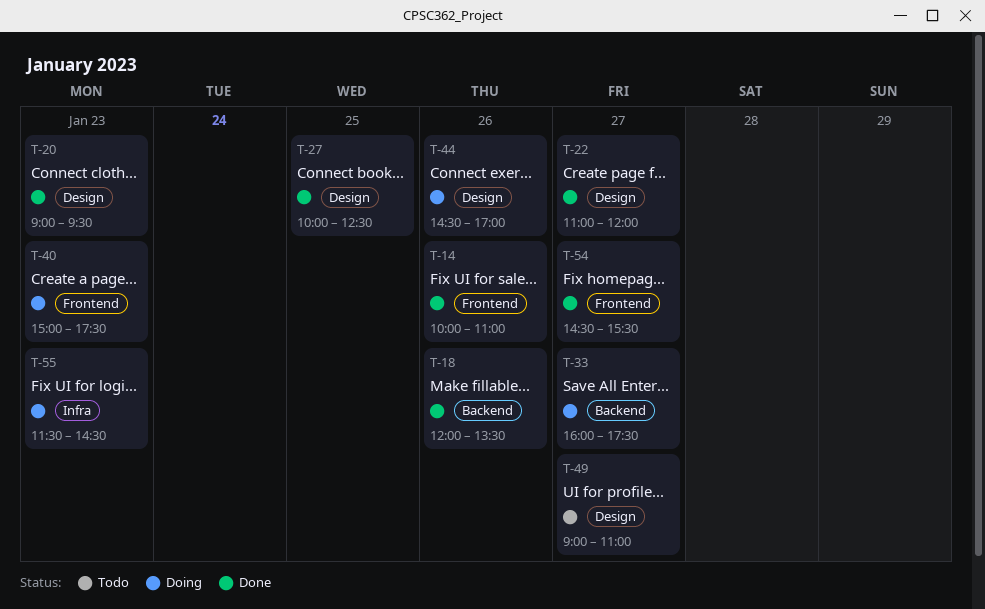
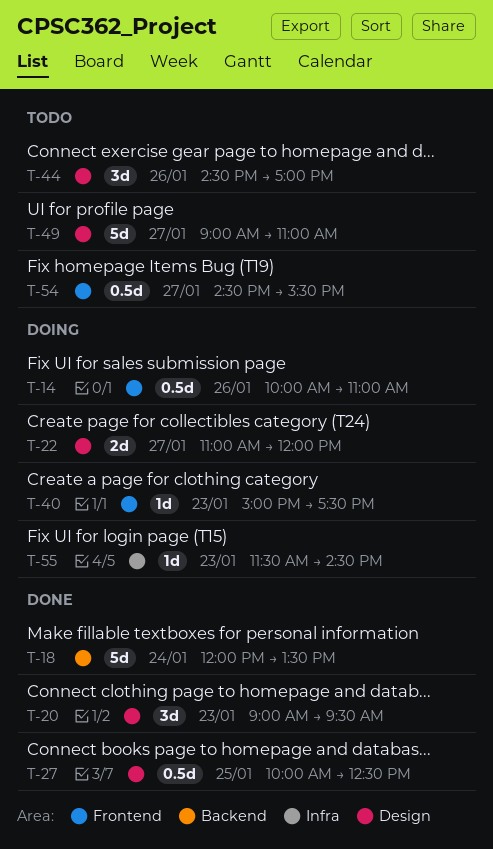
T-14, status: Done -> Doing
T-18, day: Jan 26 -> Jan 24
T-22, status: Done -> Doing
T-33: present -> none
T-44, status: Doing -> Todo
T-54, status: Done -> Todo

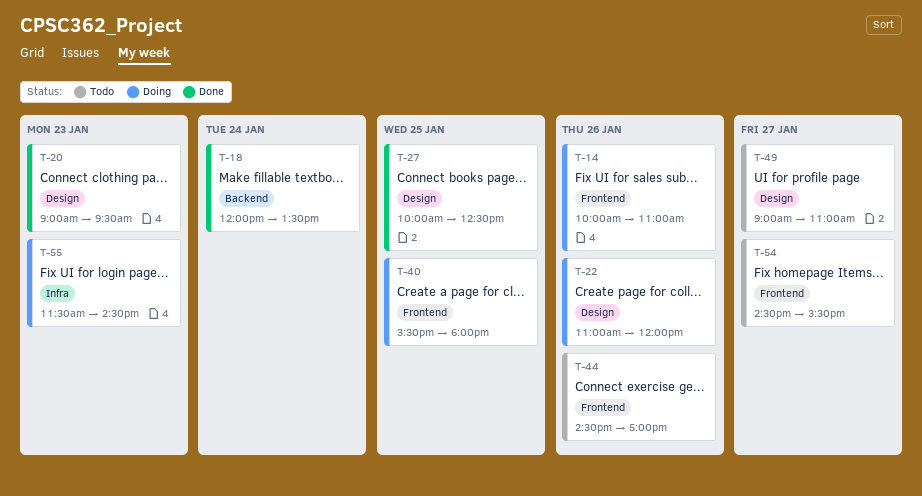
T-22, day: Jan 27 -> Jan 26
T-40, day: Jan 23 -> Jan 25
T-40, begins: 15:00 -> 15:30
T-40, ends: 17:30 -> 18:00
T-44, label: Design -> Frontend

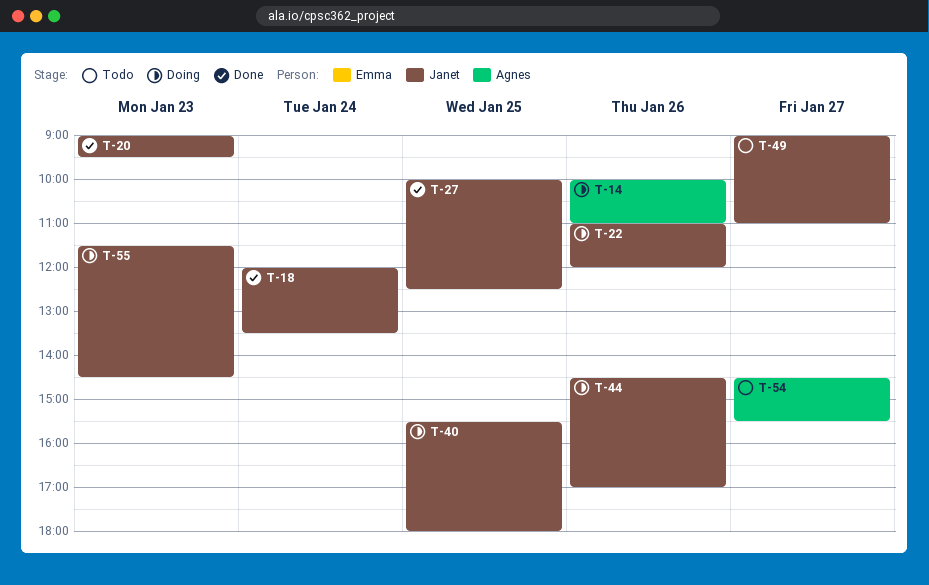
T-44, status: Todo -> Doing

